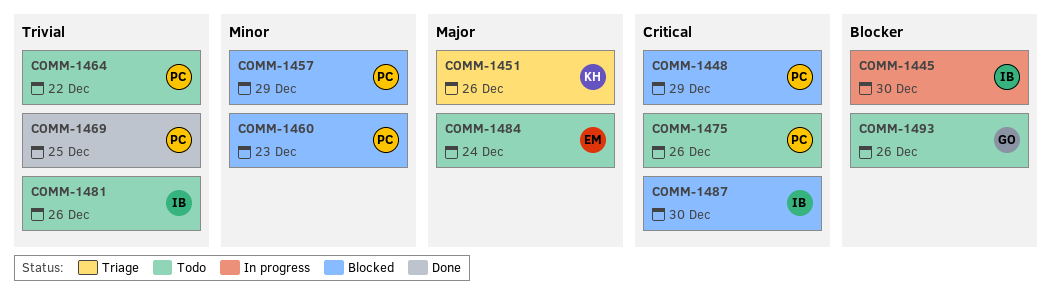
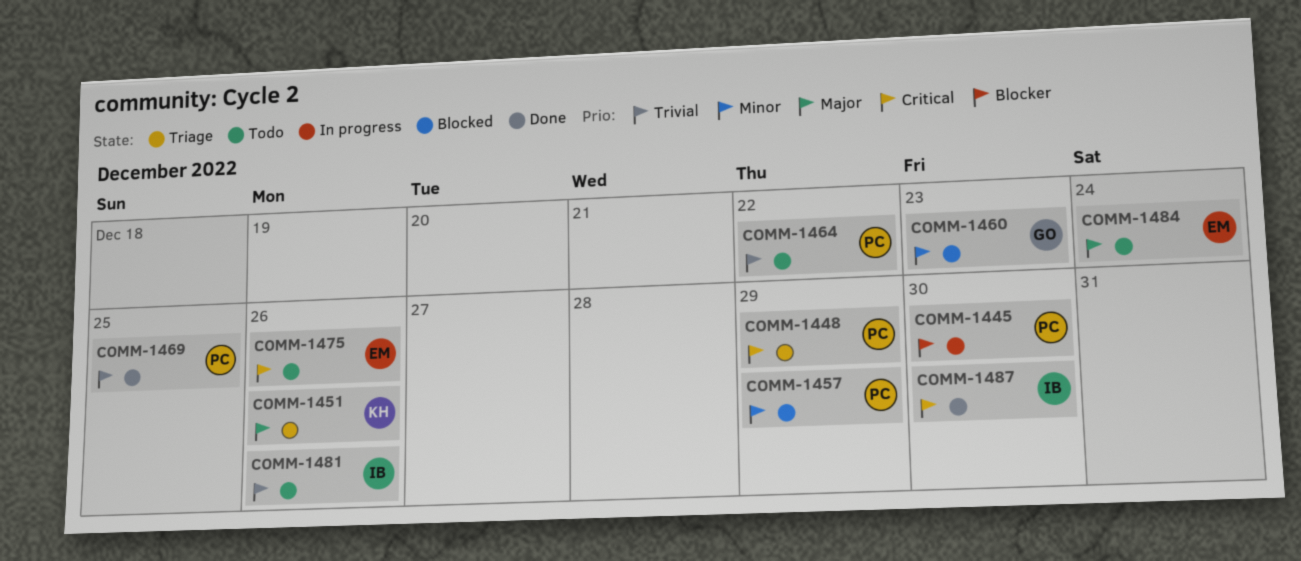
COMM-1445, owner: IB -> PC
COMM-1448, status: Blocked -> Triage
COMM-1460, owner: PC -> GO
COMM-1475, owner: PC -> EM
COMM-1487, status: Blocked -> Done
COMM-1493: present -> none

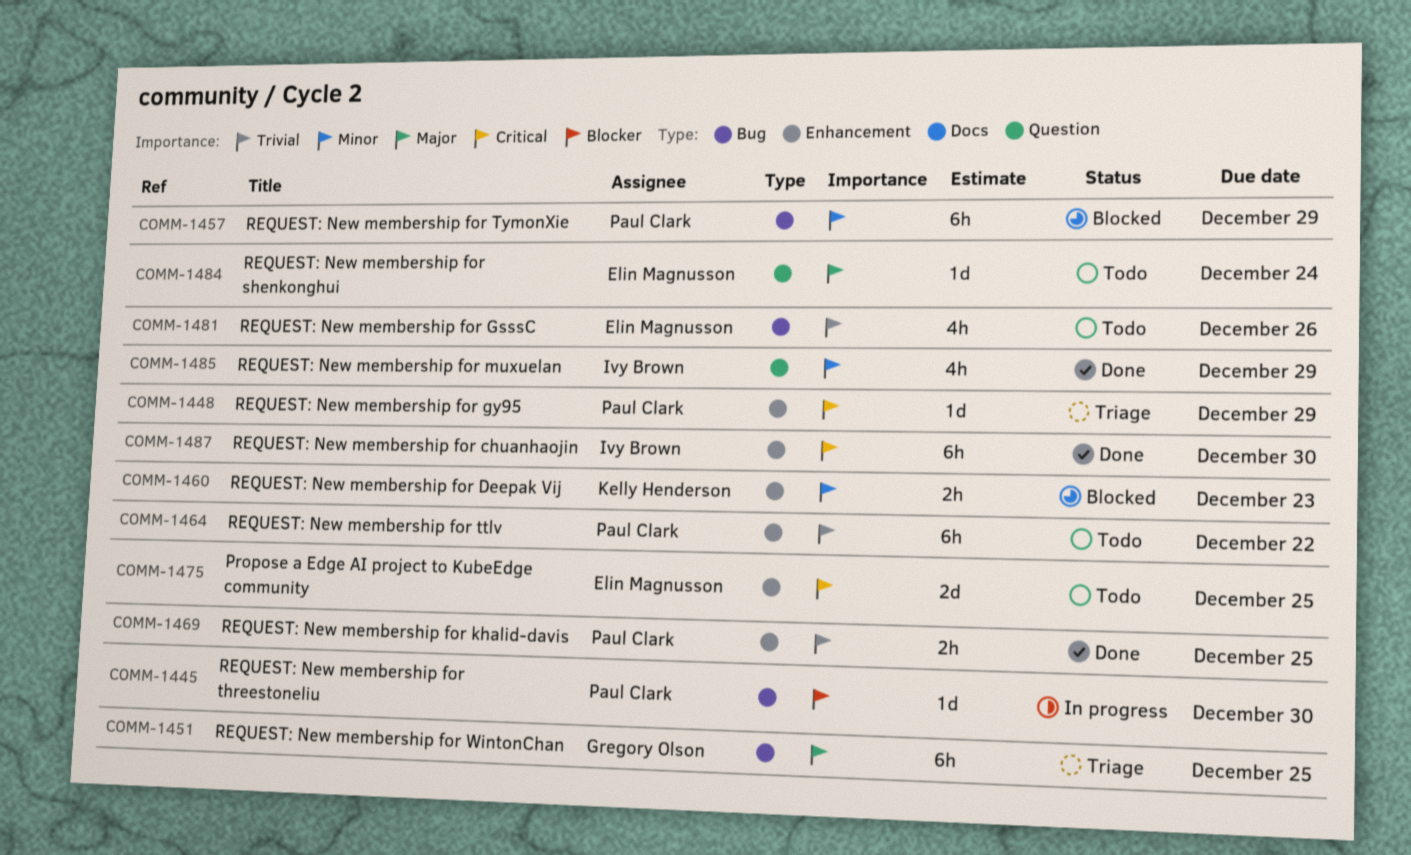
COMM-1451, owner: Kelly Henderson -> Gregory Olson
COMM-1451, due: Dec 26 -> Dec 25
COMM-1460, owner: Gregory Olson -> Kelly Henderson
COMM-1475, due: Dec 26 -> Dec 25
COMM-1481, owner: Ivy Brown -> Elin Magnusson
COMM-1485: none -> present

